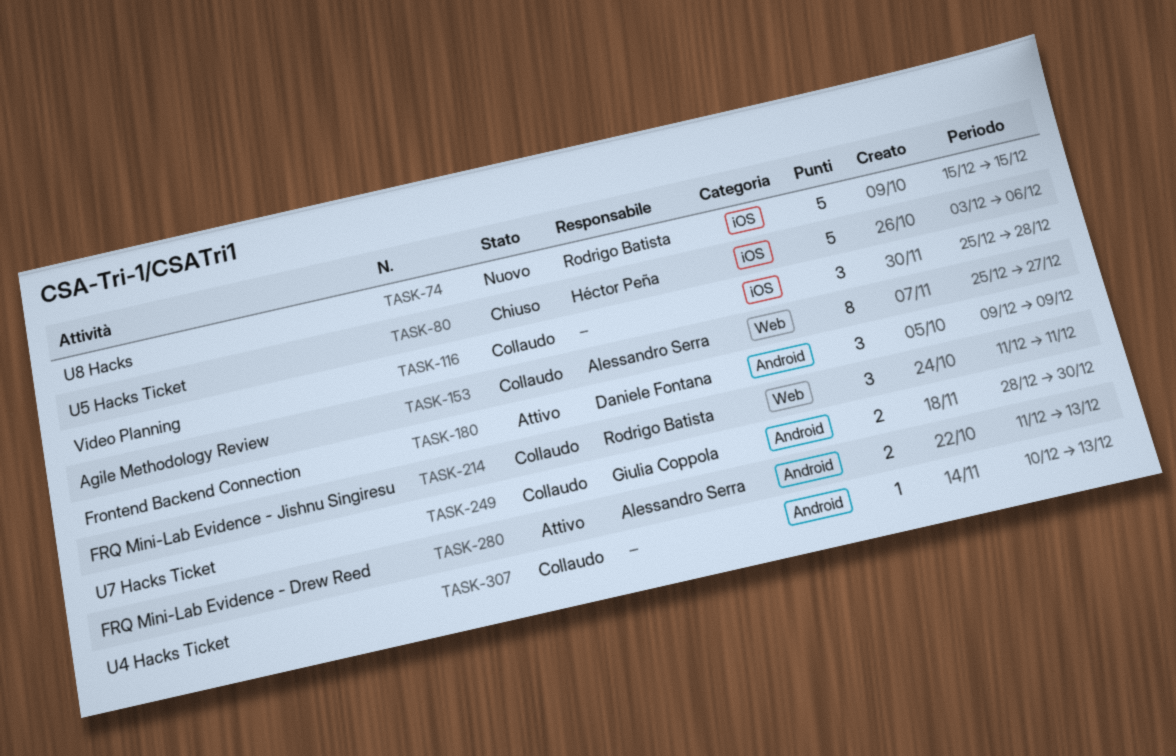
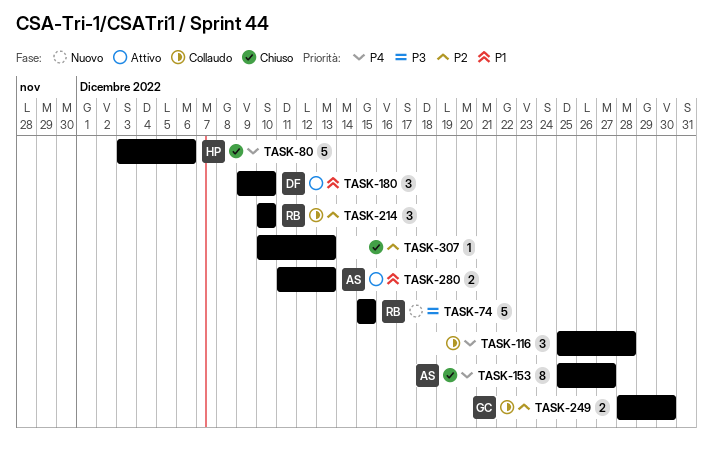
TASK-153, status: Collaudo -> Chiuso
TASK-180, due: Dec 9 -> Dec 10
TASK-214, start: Dec 11 -> Dec 10
TASK-214, due: Dec 11 -> Dec 10
TASK-307, status: Collaudo -> Chiuso

